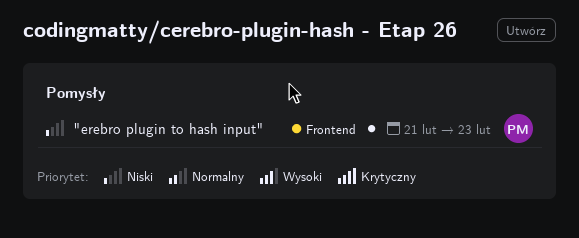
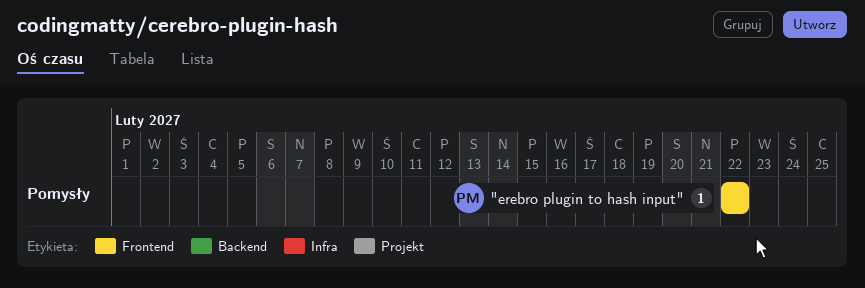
"erebro plugin to hash input", start: Feb 21 -> Feb 22
"erebro plugin to hash input", due: Feb 23 -> Feb 22

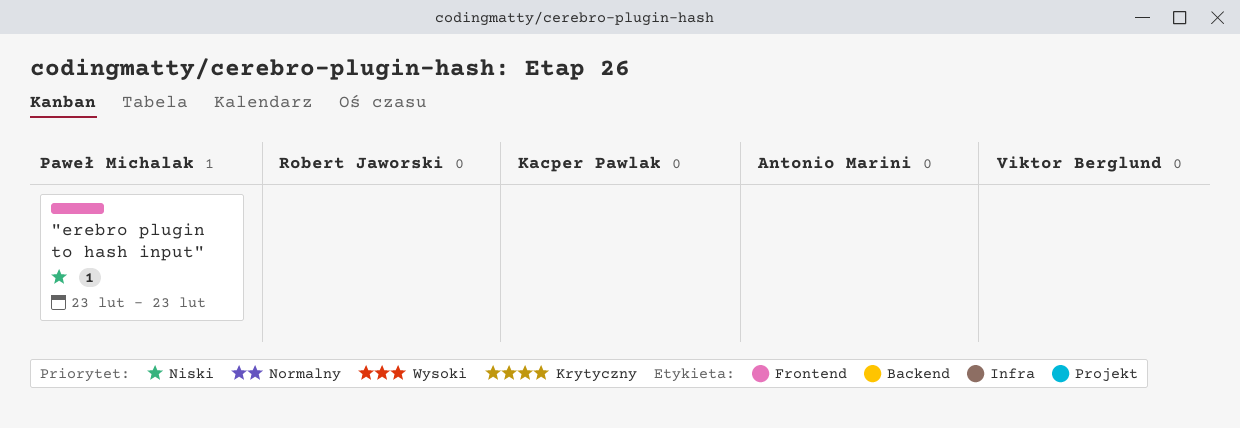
"erebro plugin to hash input", start: Feb 22 -> Feb 23
"erebro plugin to hash input", due: Feb 22 -> Feb 23

